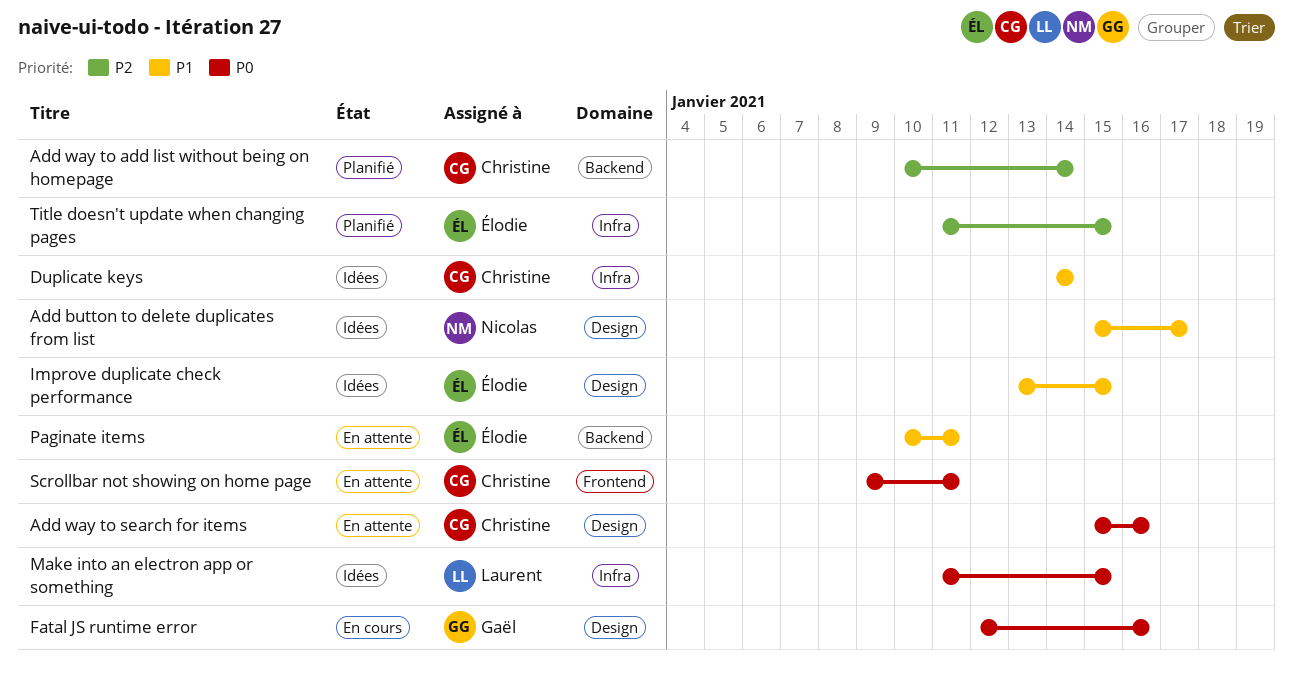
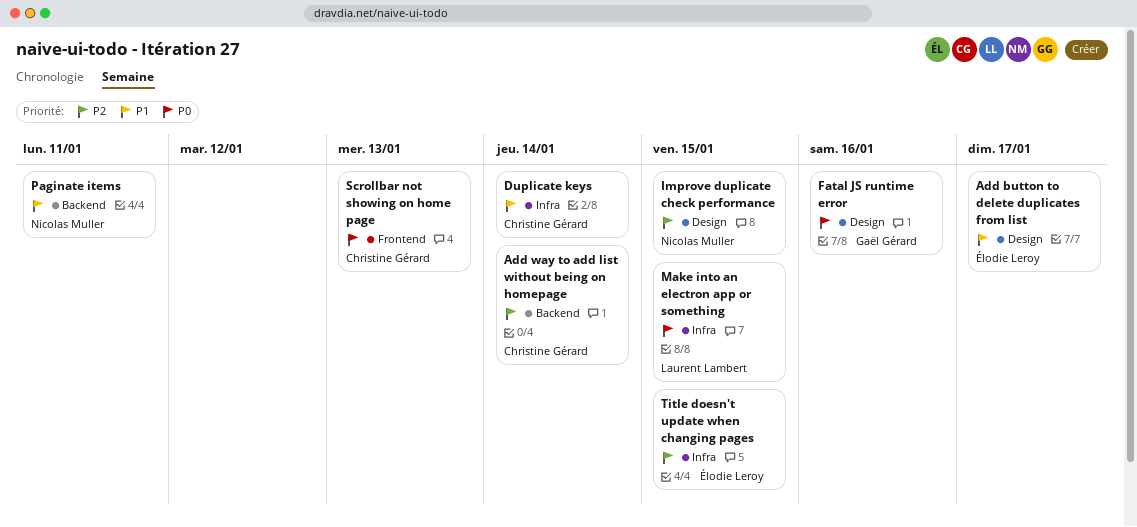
Add button to delete duplicates from list, owner: Nicolas Muller -> Élodie Leroy
Add way to search for items: present -> none
Improve duplicate check performance, owner: Élodie Leroy -> Nicolas Muller
Improve duplicate check performance, priority: P1 -> P2
Paginate items, owner: Élodie Leroy -> Nicolas Muller
Scrollbar not showing on home page, due: Jan 11 -> Jan 13

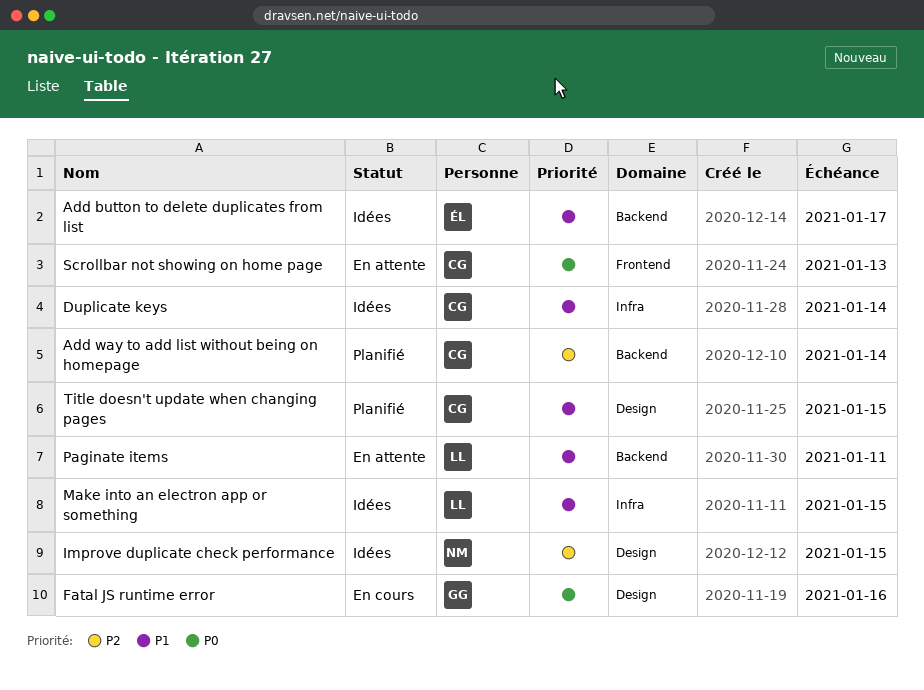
Add button to delete duplicates from list, label: Design -> Backend
Make into an electron app or something, priority: P0 -> P1
Paginate items, owner: Nicolas Muller -> Laurent Lambert
Title doesn't update when changing pages, owner: Élodie Leroy -> Christine Gérard
Title doesn't update when changing pages, priority: P2 -> P1
Title doesn't update when changing pages, label: Infra -> Design

